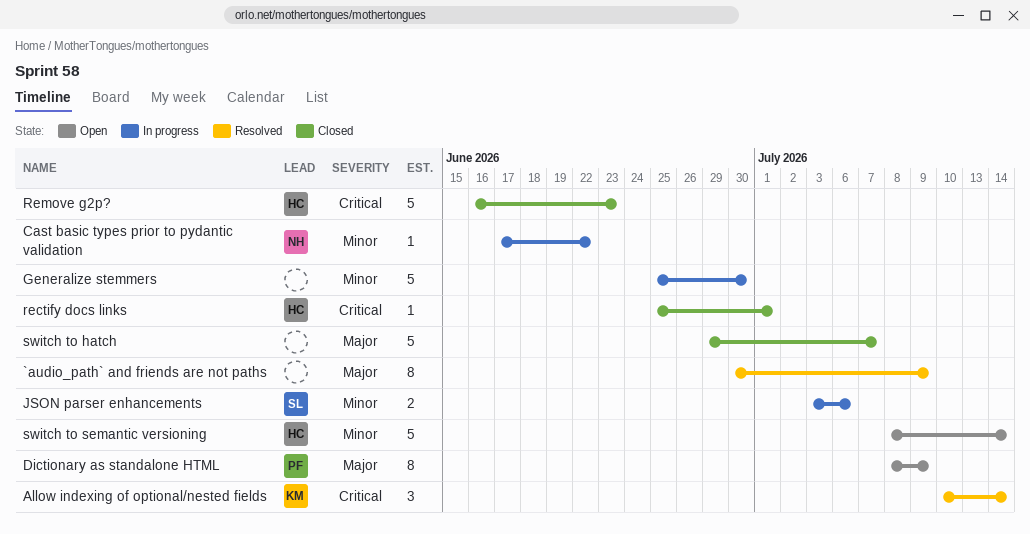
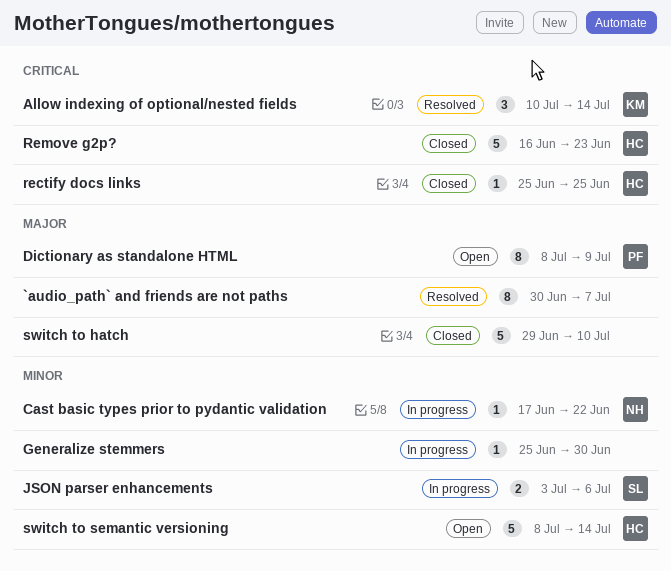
`audio_path` and friends are not paths, due: Jul 9 -> Jul 7
Generalize stemmers, estimate: 5 -> 1
rectify docs links, due: Jul 1 -> Jun 25
switch to hatch, due: Jul 7 -> Jul 10

